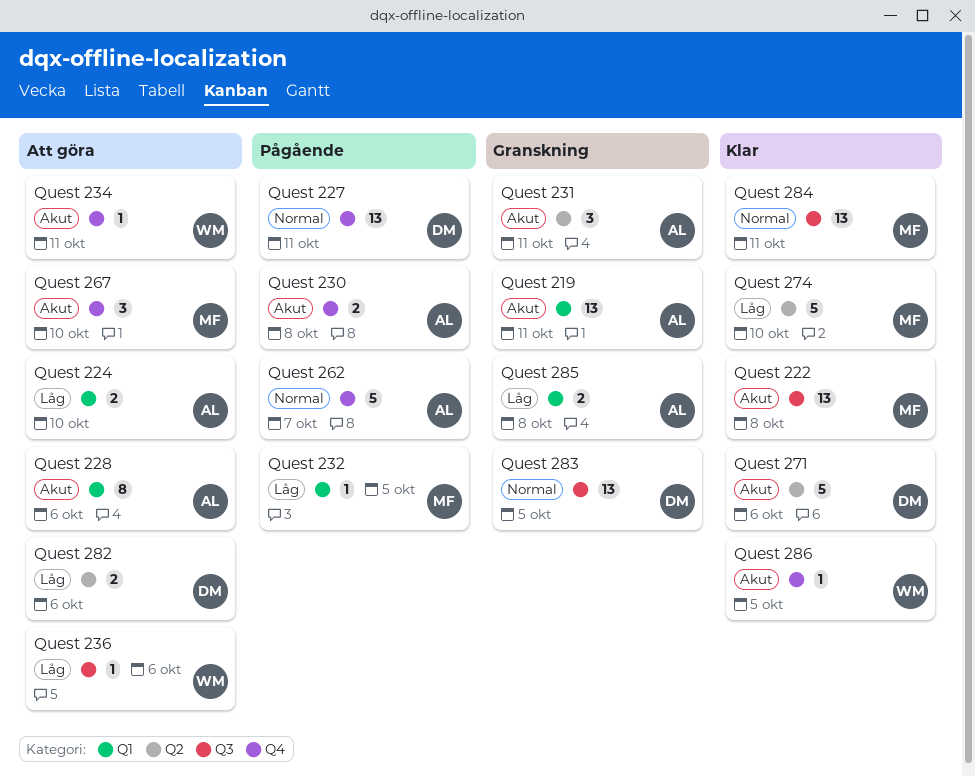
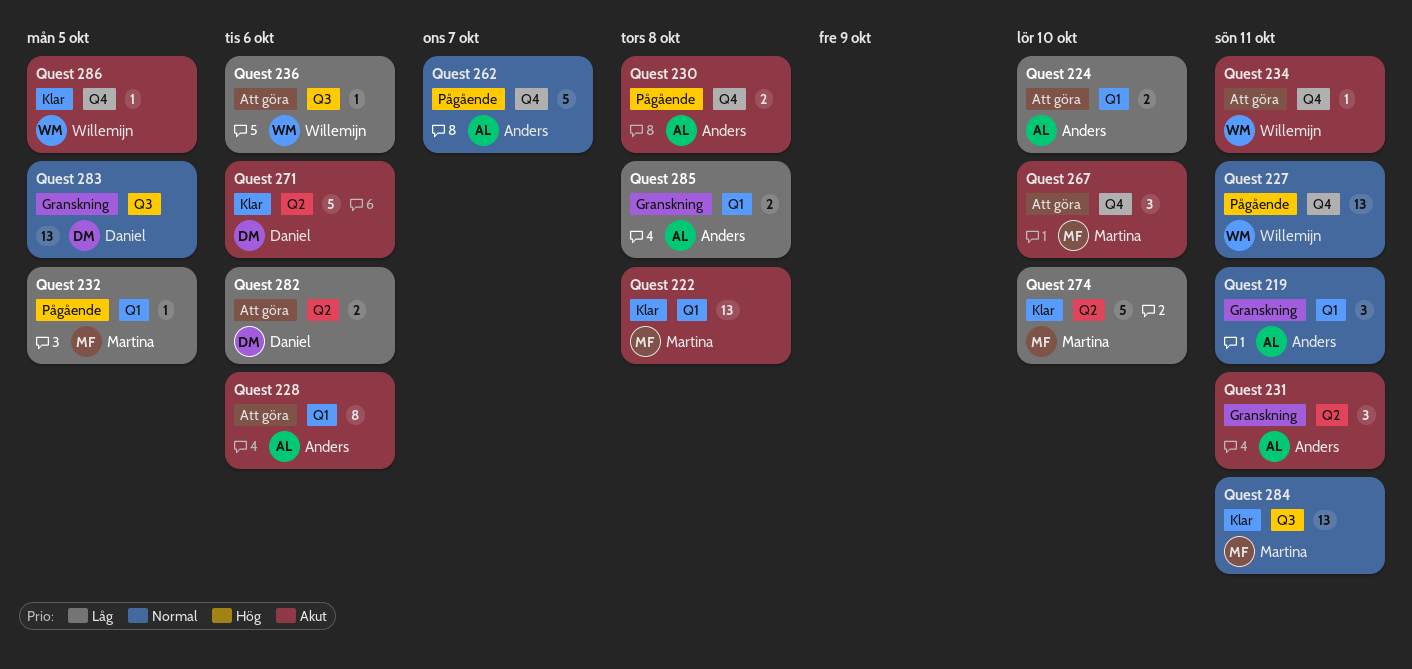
Quest 219, priority: Akut -> Normal
Quest 219, estimate: 13 -> 3
Quest 222, label: Q3 -> Q1
Quest 227, owner: Daniel -> Willemijn

